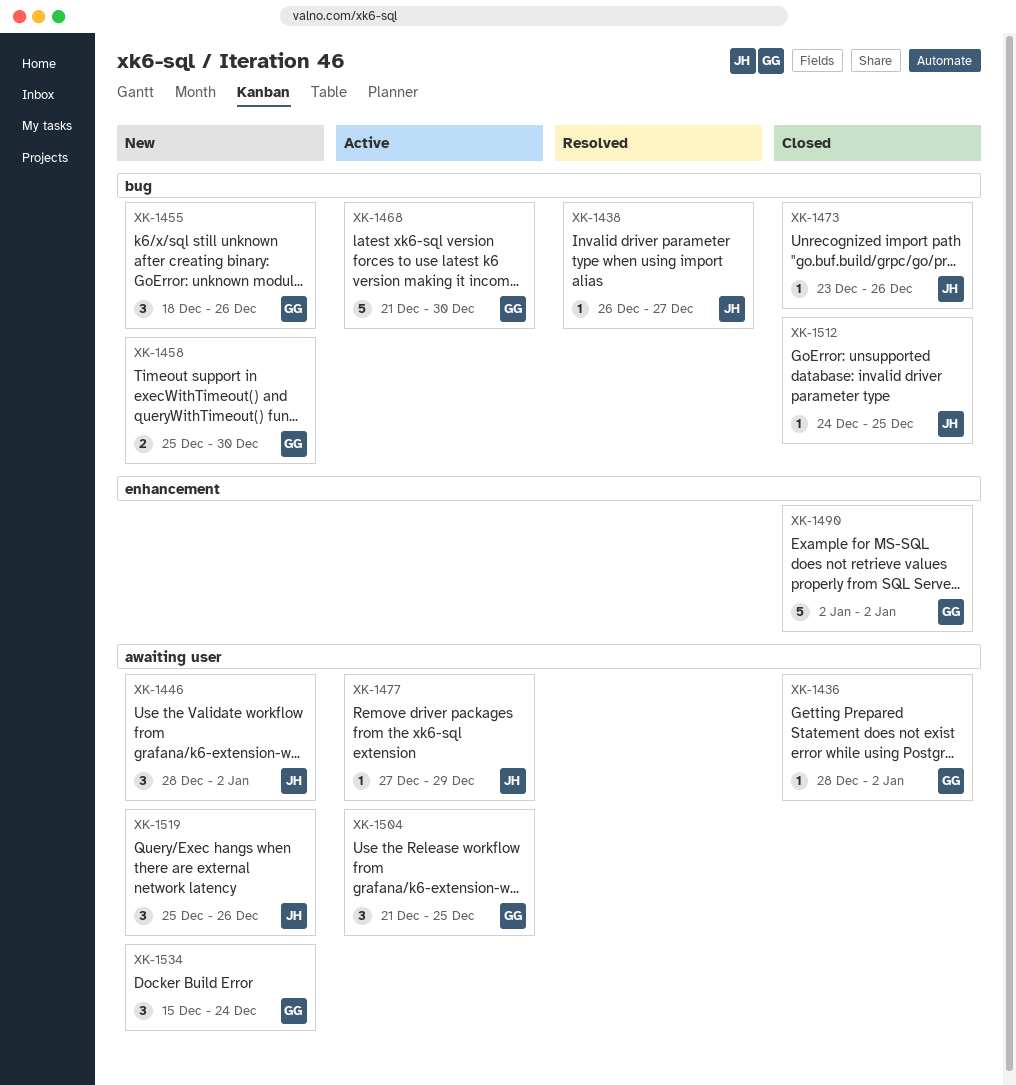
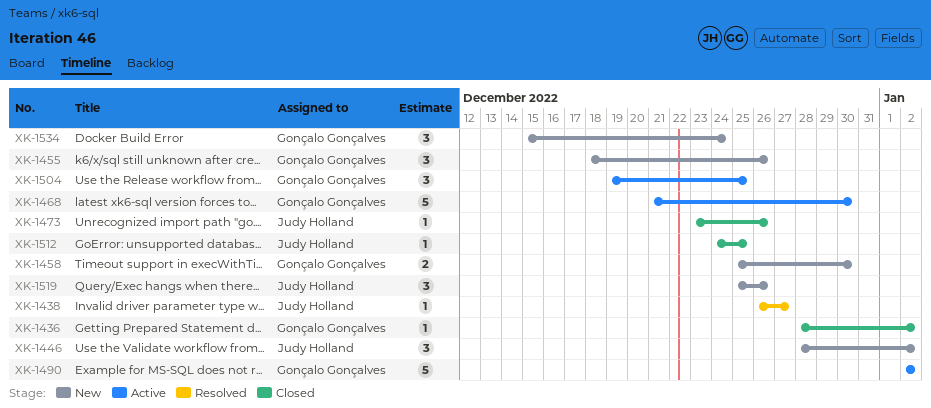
XK-1477: present -> none
XK-1490, status: Closed -> Active
XK-1504, start: Dec 21 -> Dec 19

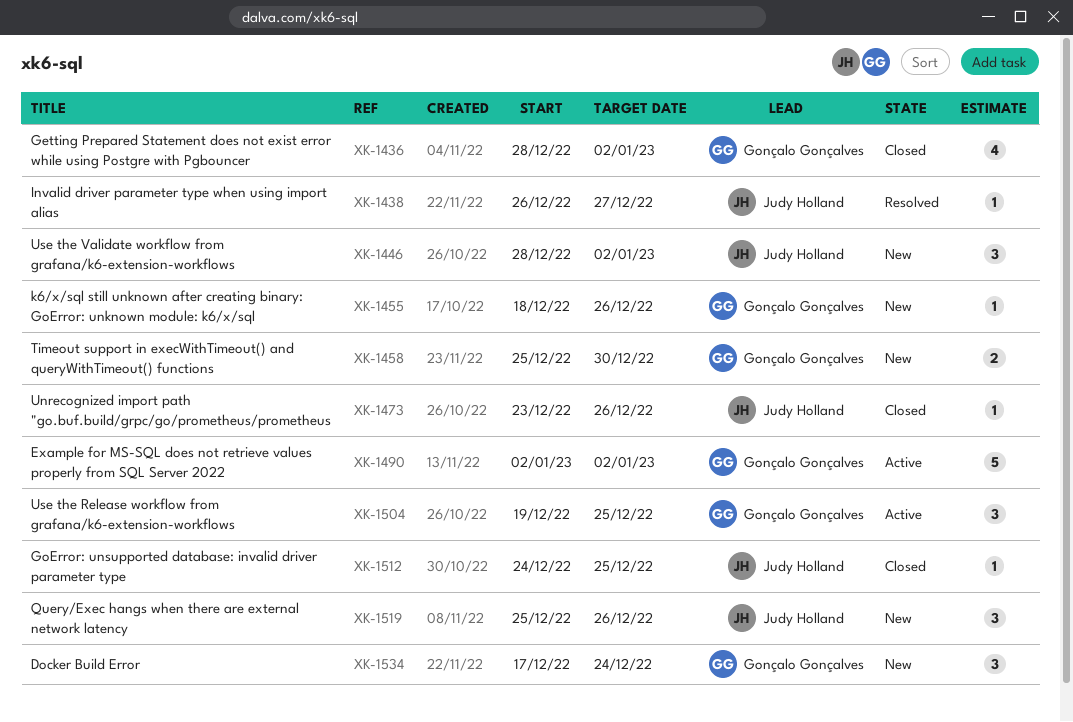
XK-1436, estimate: 1 -> 4
XK-1455, estimate: 3 -> 1
XK-1468: present -> none
XK-1534, start: Dec 15 -> Dec 17

